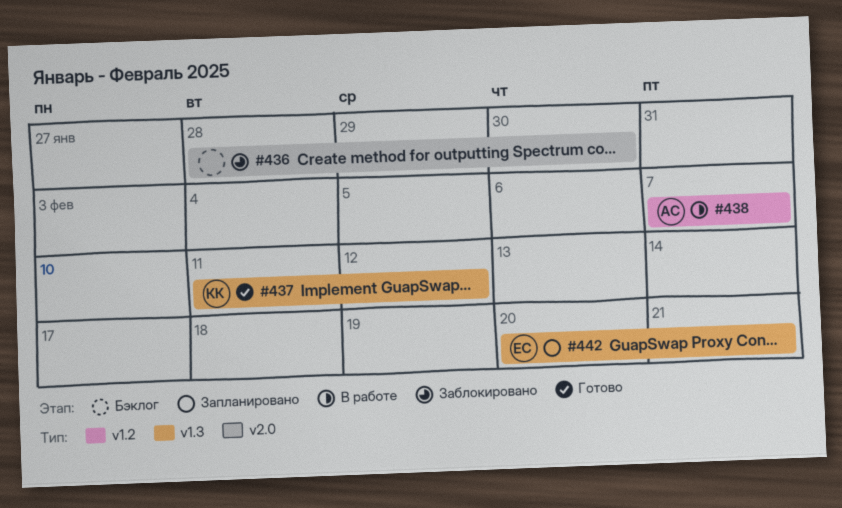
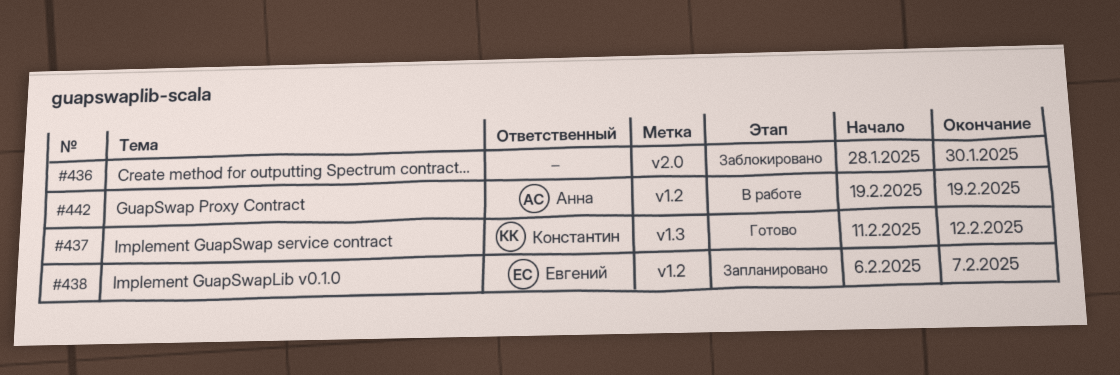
#438, status: В работе -> Запланировано
#438, owner: Анна -> Евгений
#438, start: Feb 7 -> Feb 6
#442, status: Запланировано -> В работе
#442, owner: Евгений -> Анна
#442, label: v1.3 -> v1.2
#442, start: Feb 20 -> Feb 19
#442, due: Feb 21 -> Feb 19

